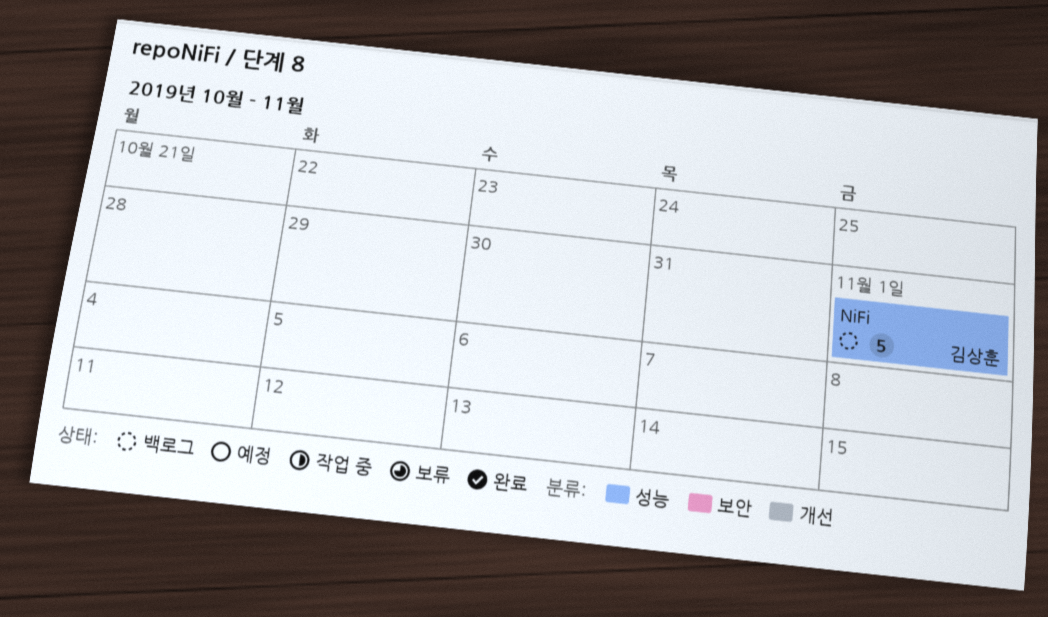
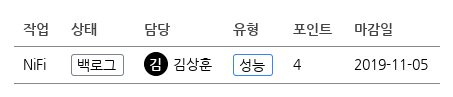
NiFi, estimate: 5 -> 4
NiFi, due: Nov 1 -> Nov 5

